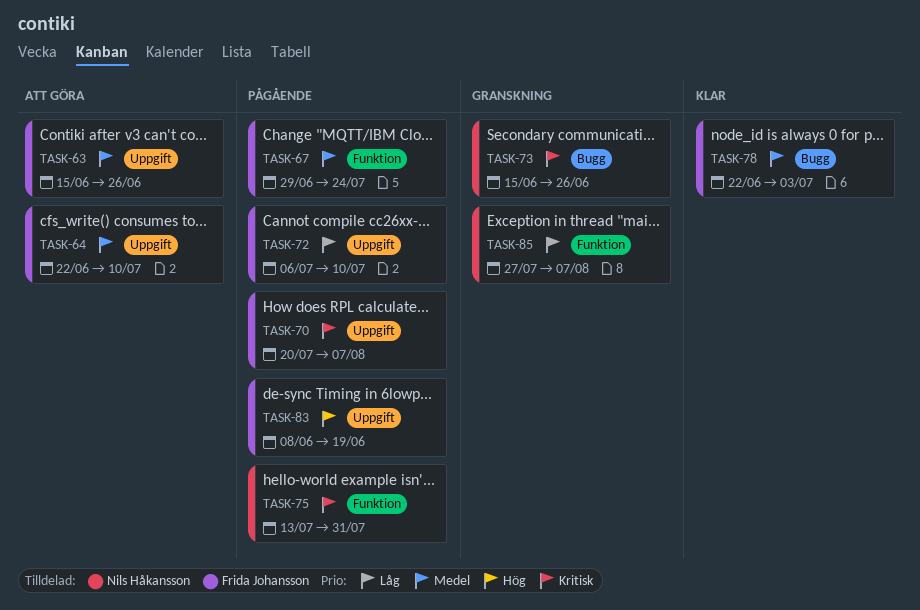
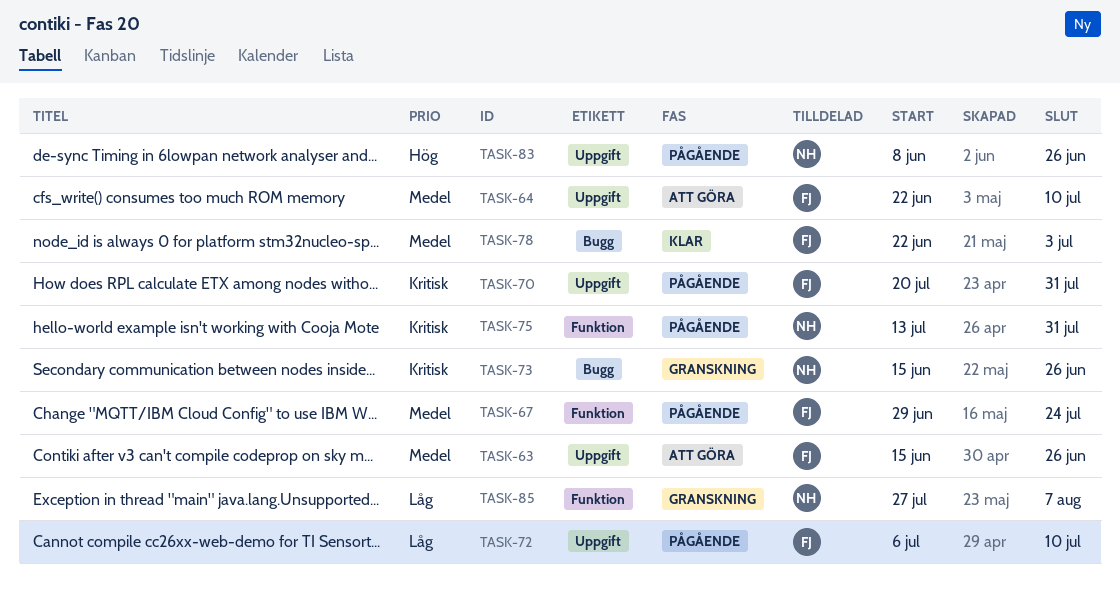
TASK-70, due: Aug 7 -> Jul 31
TASK-83, owner: Frida Johansson -> Nils Håkansson
TASK-83, due: Jun 19 -> Jun 26

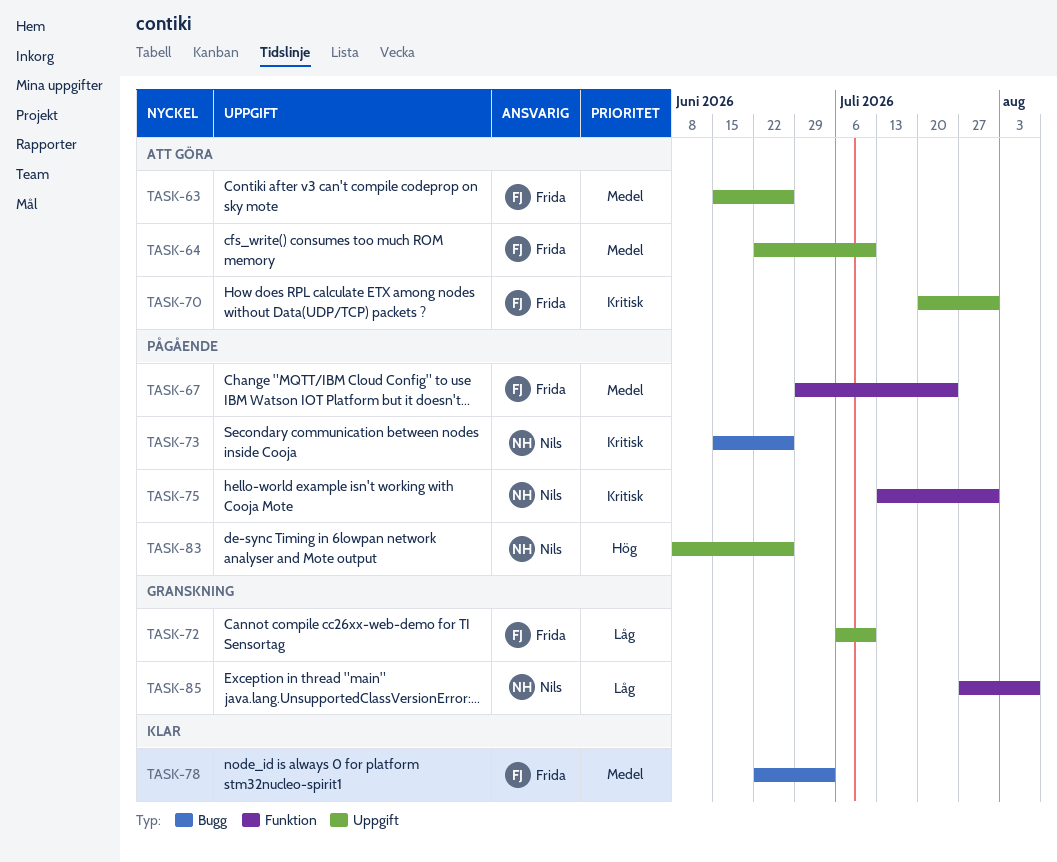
TASK-70, status: Pågående -> Att göra
TASK-72, status: Pågående -> Granskning
TASK-73, status: Granskning -> Pågående

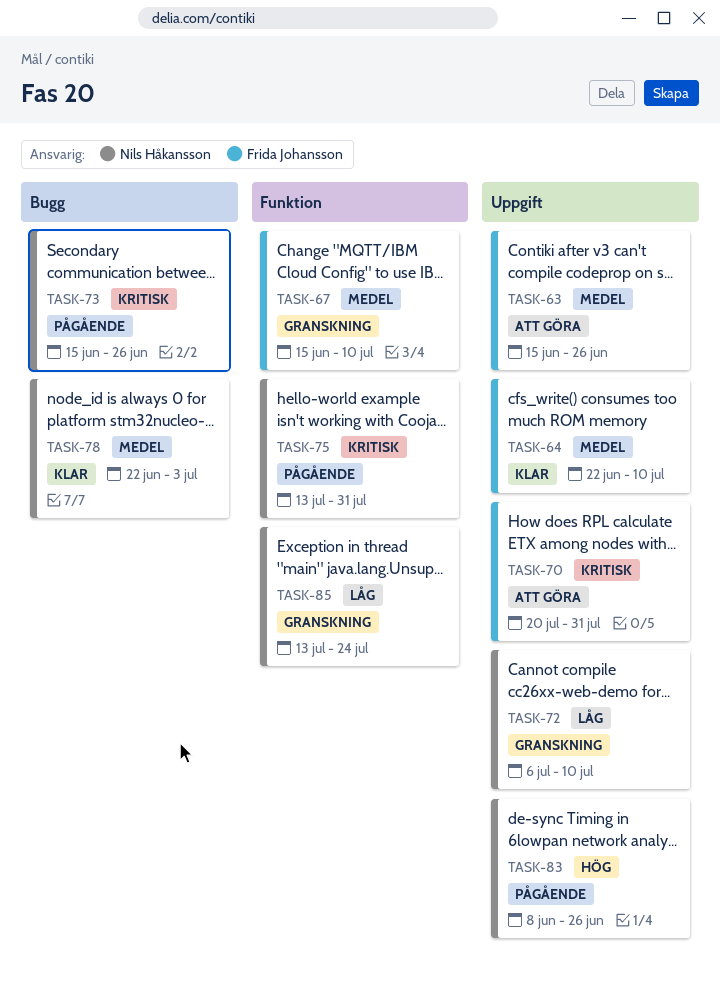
TASK-64, status: Att göra -> Klar
TASK-67, status: Pågående -> Granskning
TASK-67, start: Jun 29 -> Jun 15
TASK-67, due: Jul 24 -> Jul 10
TASK-72, owner: Frida Johansson -> Nils Håkansson
TASK-78, owner: Frida Johansson -> Nils Håkansson
TASK-85, start: Jul 27 -> Jul 13
TASK-85, due: Aug 7 -> Jul 24

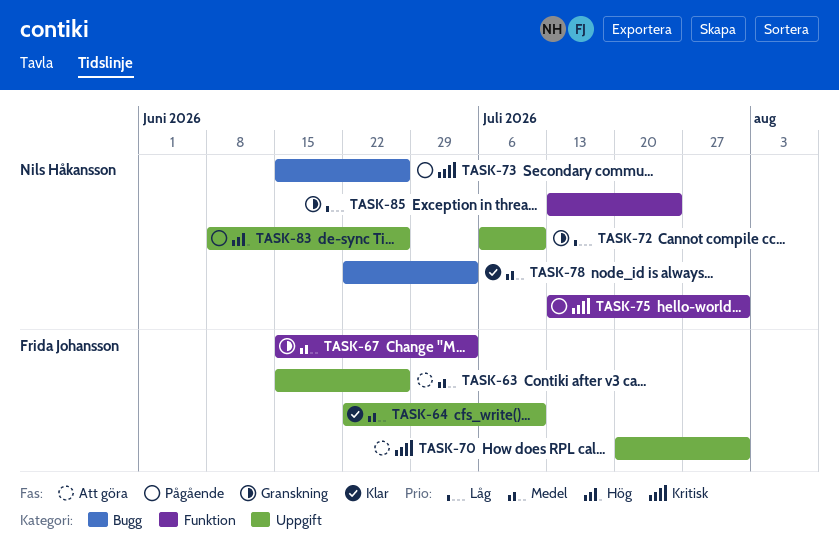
TASK-67, due: Jul 10 -> Jul 3

